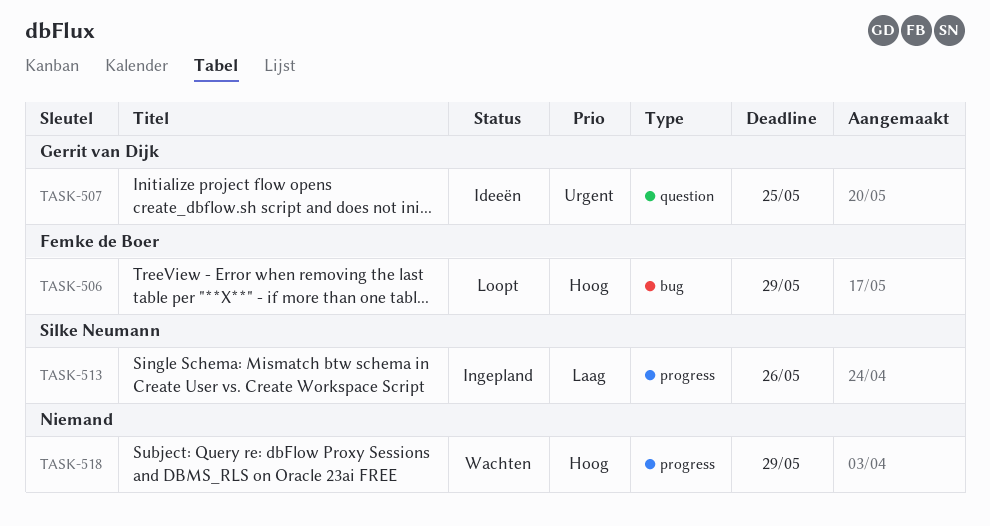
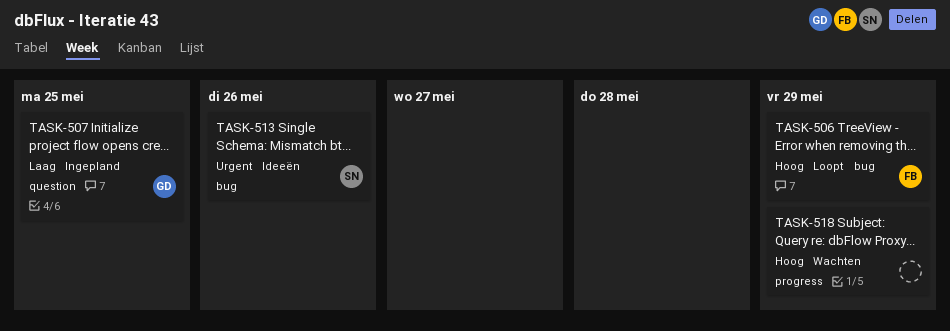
TASK-507, status: Ideeën -> Ingepland
TASK-507, priority: Urgent -> Laag
TASK-513, status: Ingepland -> Ideeën
TASK-513, priority: Laag -> Urgent
TASK-513, label: progress -> bug

